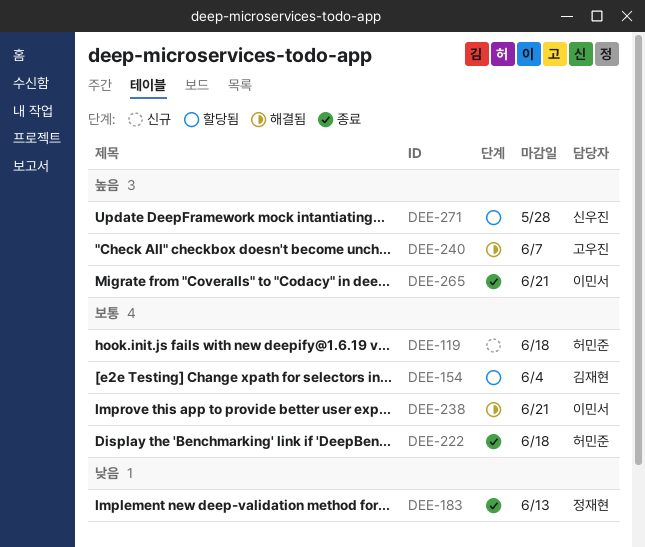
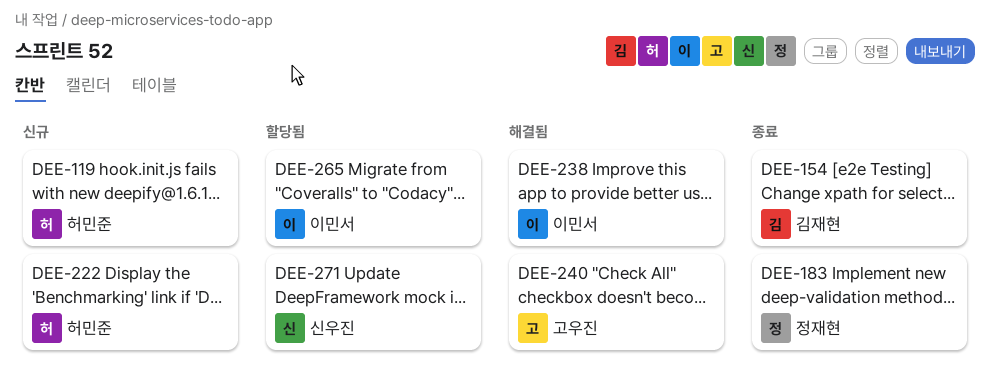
DEE-154, status: 할당됨 -> 종료
DEE-222, status: 종료 -> 신규
DEE-265, status: 종료 -> 할당됨

